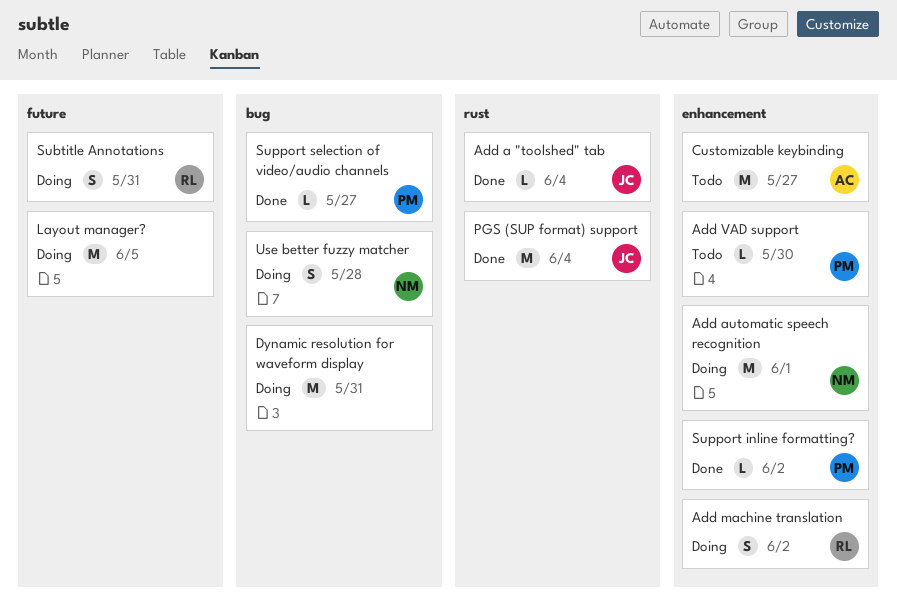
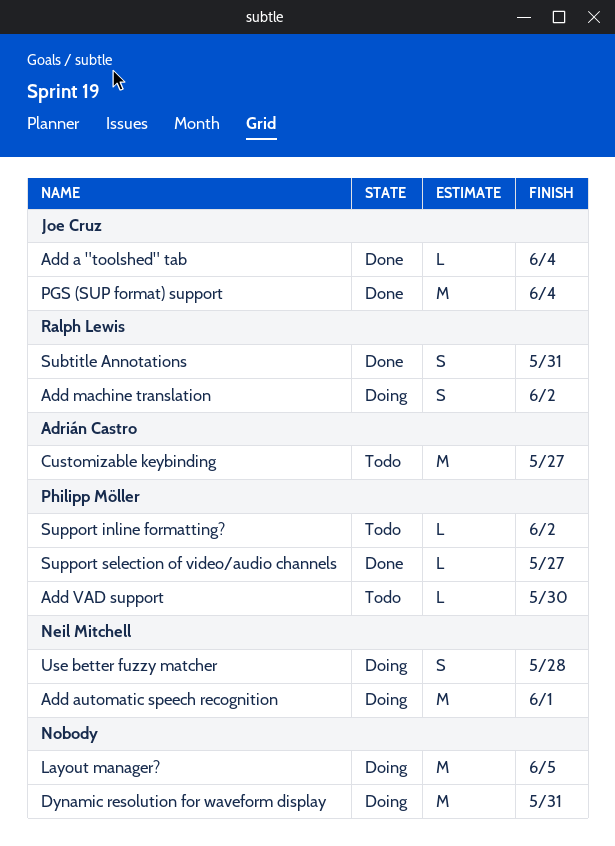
Subtitle Annotations, status: Doing -> Done
Support inline formatting?, status: Done -> Todo

